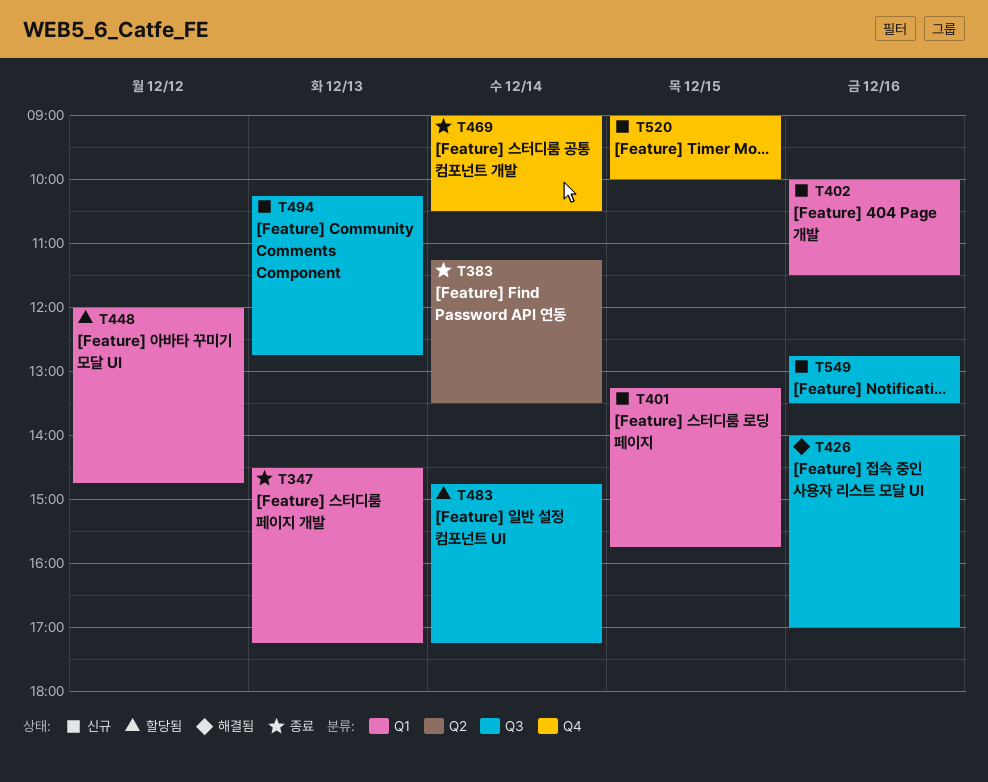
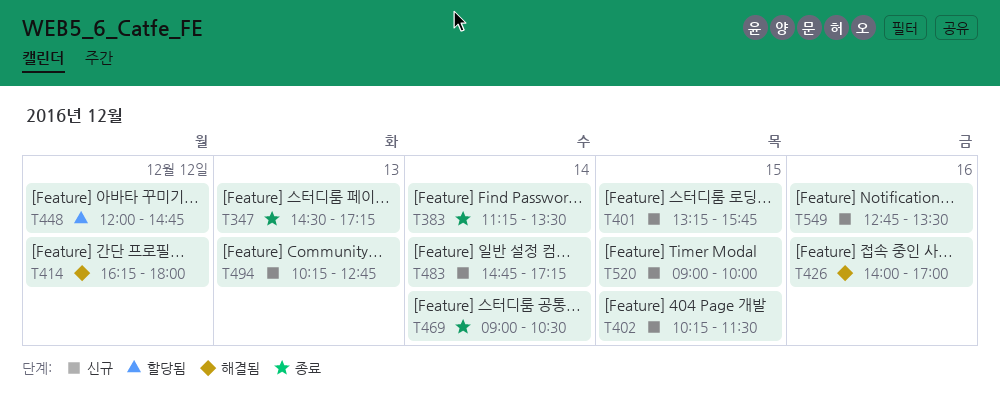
T402, day: Dec 16 -> Dec 15
T402, begins: 10:00 -> 10:15
T414: none -> present
T483, status: 할당됨 -> 신규

